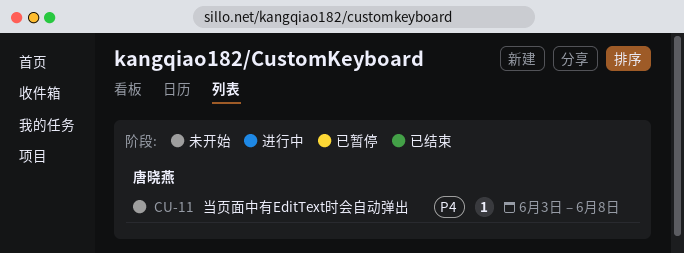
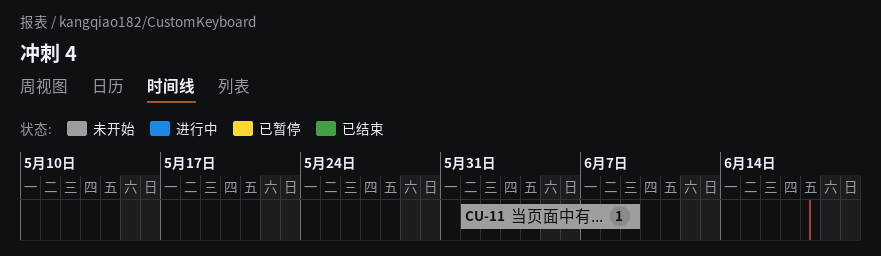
CU-11, start: Jun 3 -> Jun 1
CU-11, due: Jun 8 -> Jun 9

